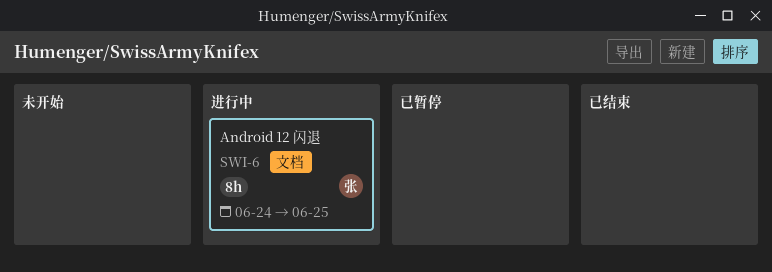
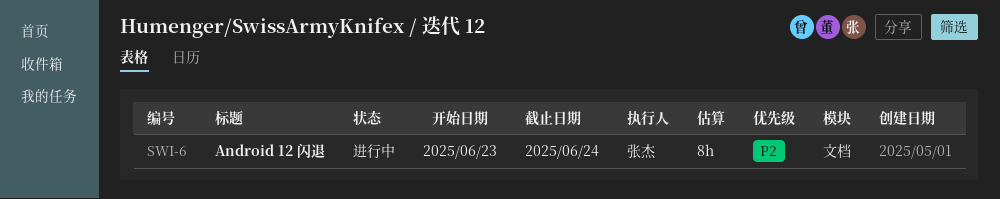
SWI-6, start: Jun 24 -> Jun 23
SWI-6, due: Jun 25 -> Jun 24

